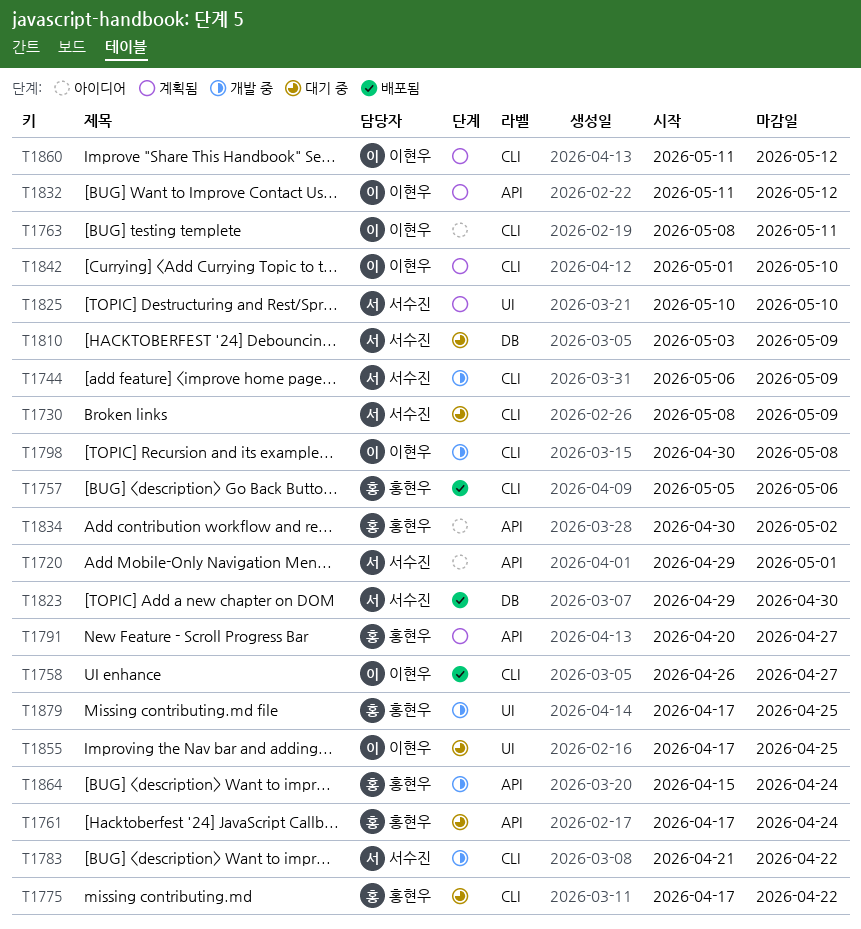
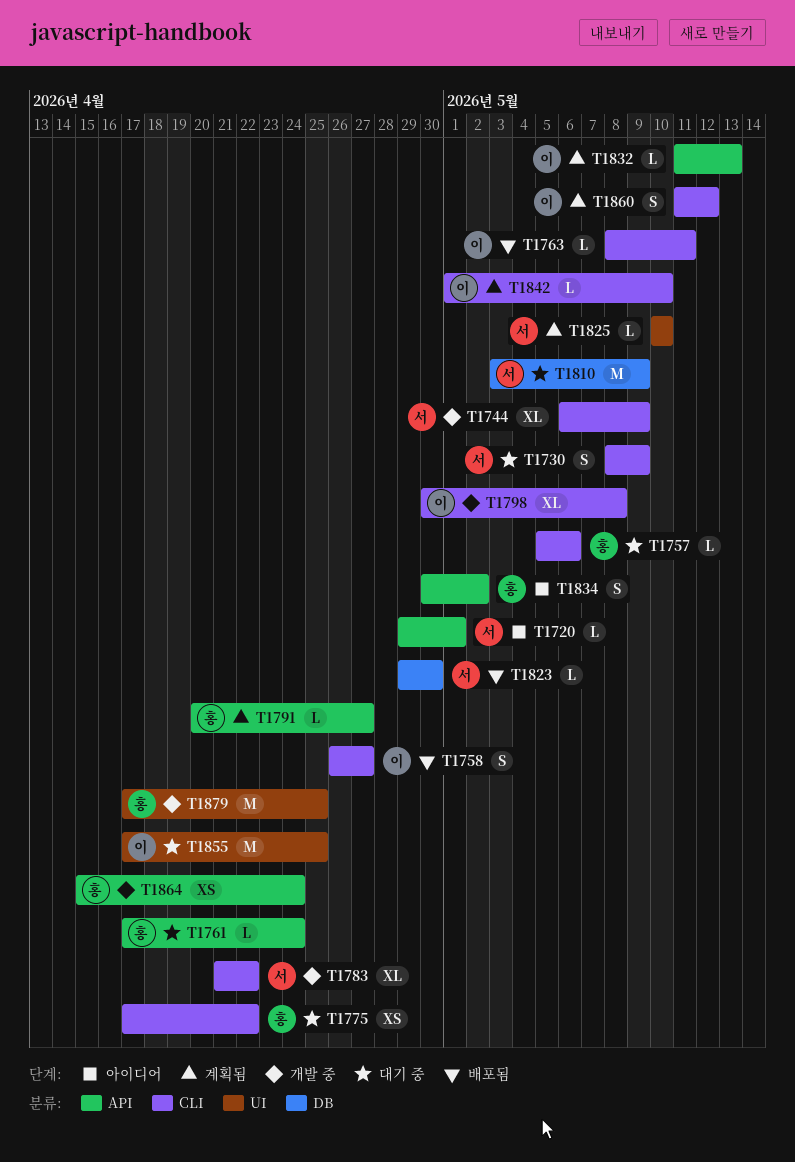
T1757, status: 배포됨 -> 대기 중
T1763, status: 아이디어 -> 배포됨
T1832, due: May 12 -> May 13

